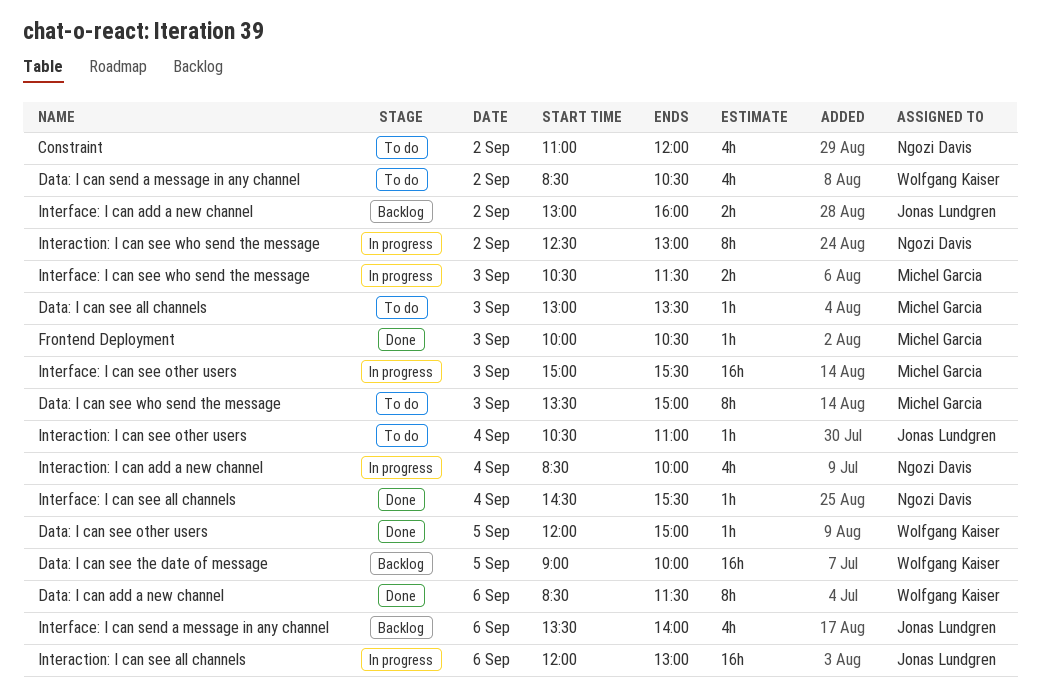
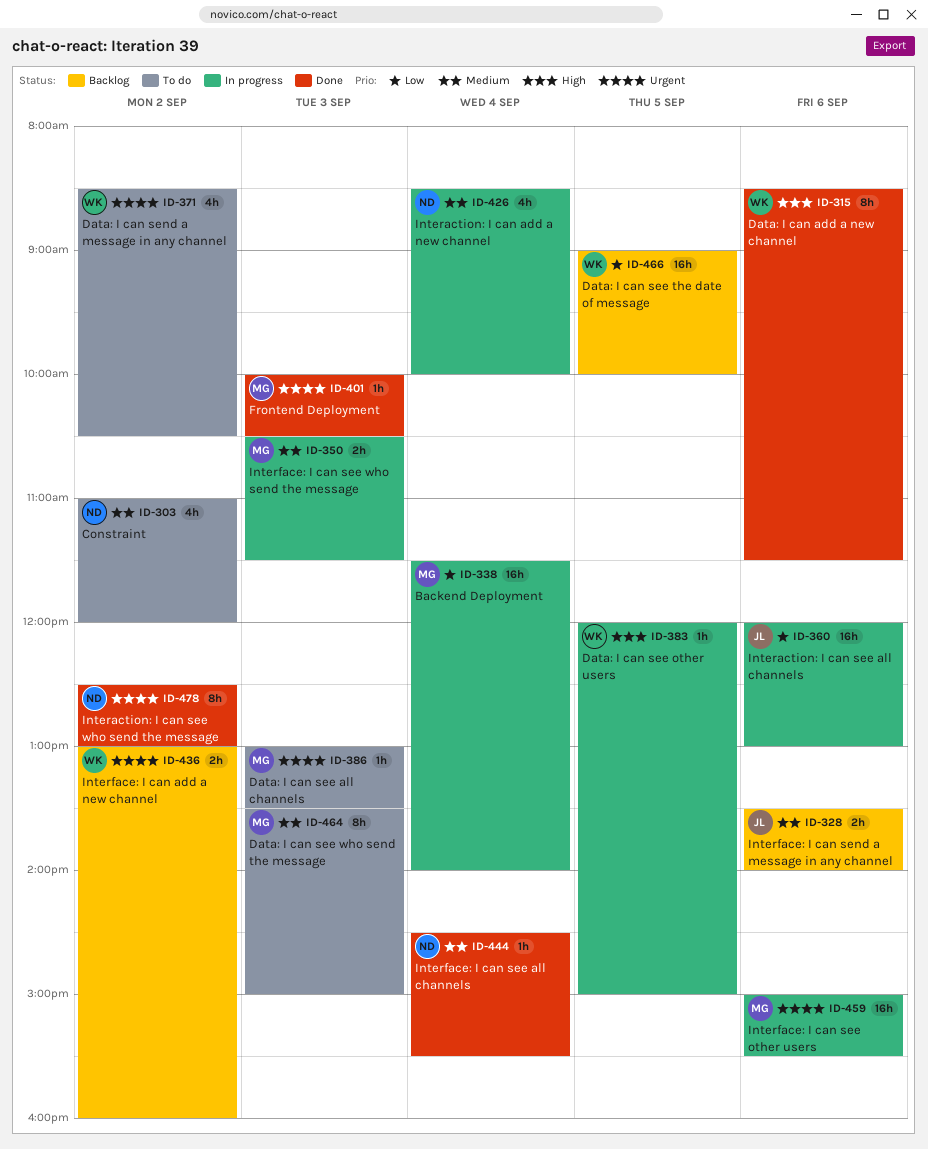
Backend Deployment: none -> present
Data: I can see other users, status: Done -> In progress
Interaction: I can see other users: present -> none
Interaction: I can see who send the message, status: In progress -> Done
Interface: I can add a new channel, owner: Jonas Lundgren -> Wolfgang Kaiser
Interface: I can see other users, day: Sep 3 -> Sep 6
Interface: I can send a message in any channel, estimate: 4h -> 2h

